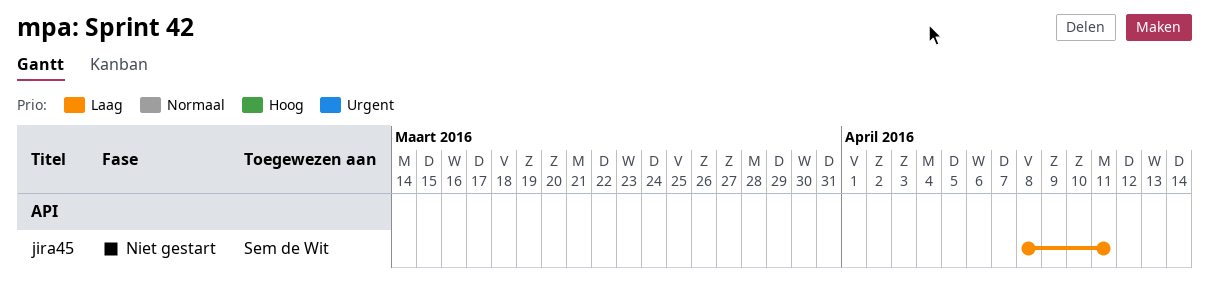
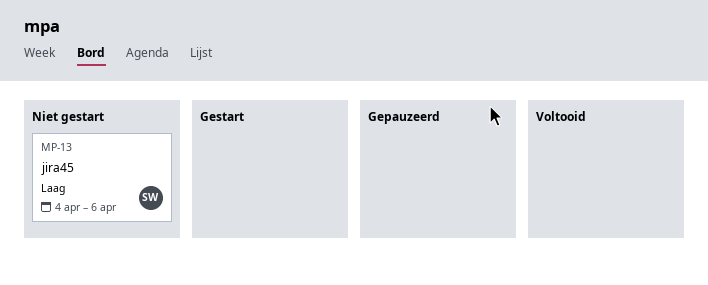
jira45, start: Apr 8 -> Apr 4
jira45, due: Apr 11 -> Apr 6

